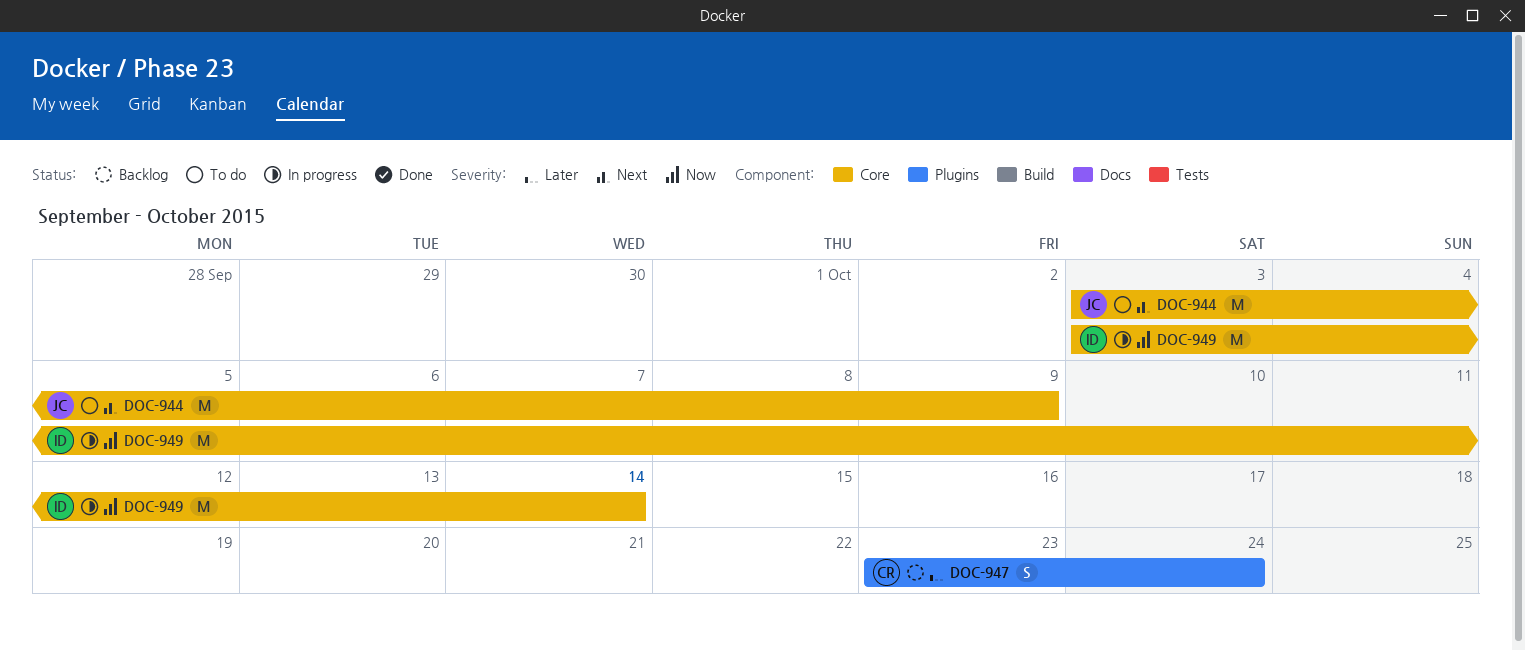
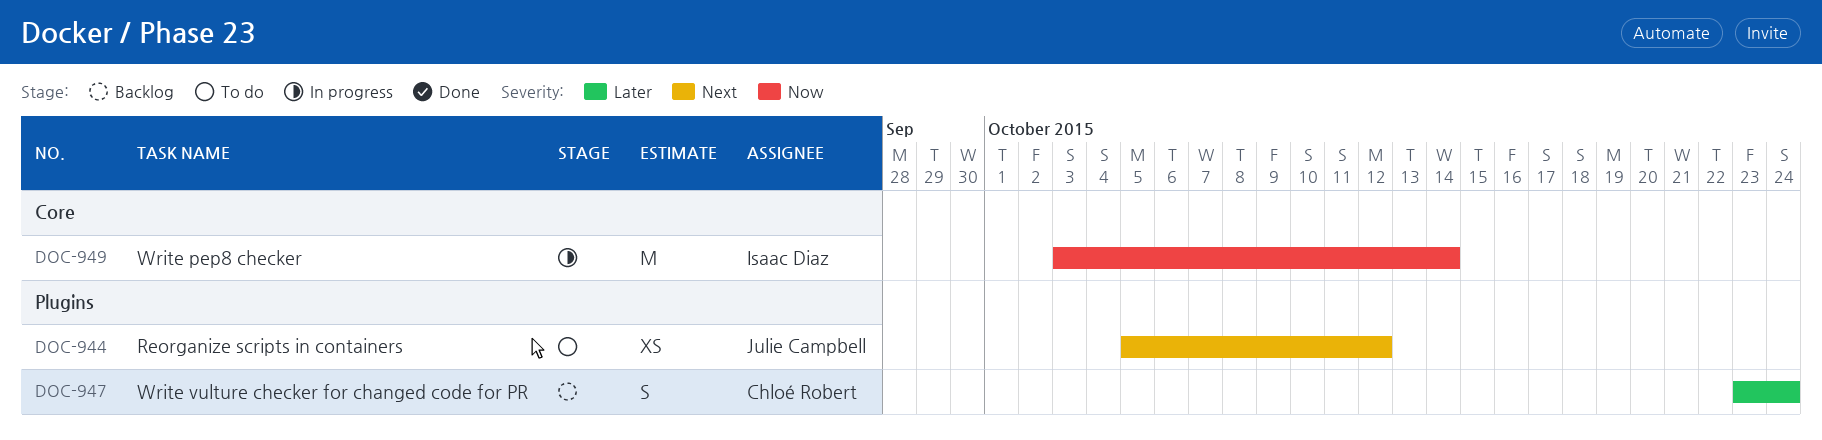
DOC-944, label: Core -> Plugins
DOC-944, estimate: M -> XS
DOC-944, start: Oct 3 -> Oct 5
DOC-944, due: Oct 9 -> Oct 12

